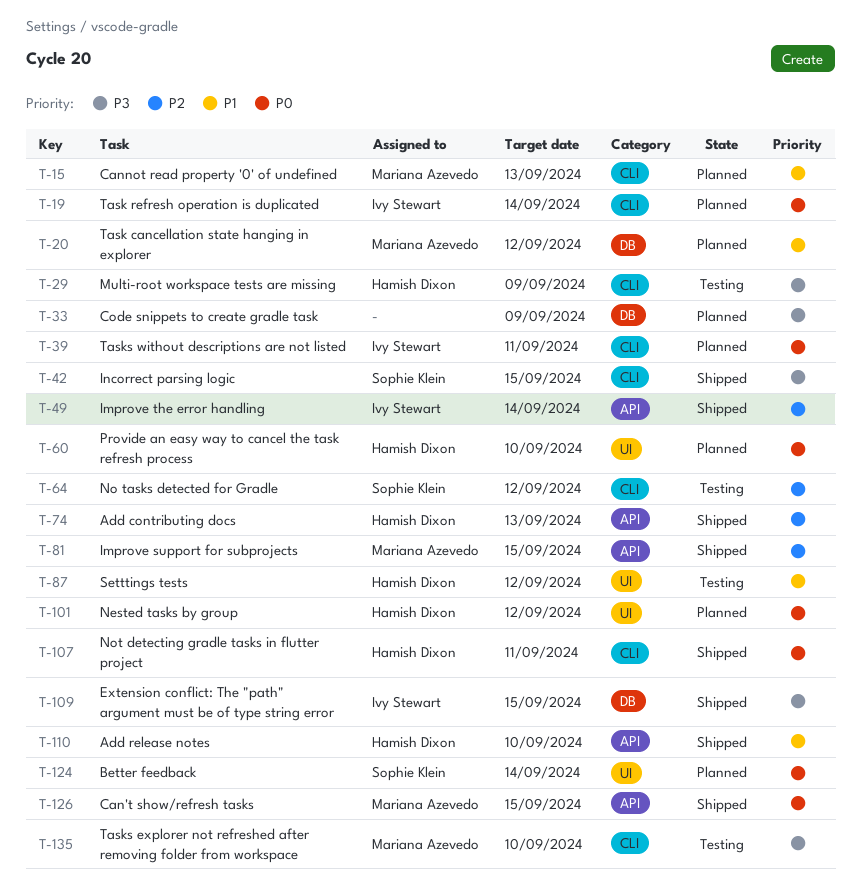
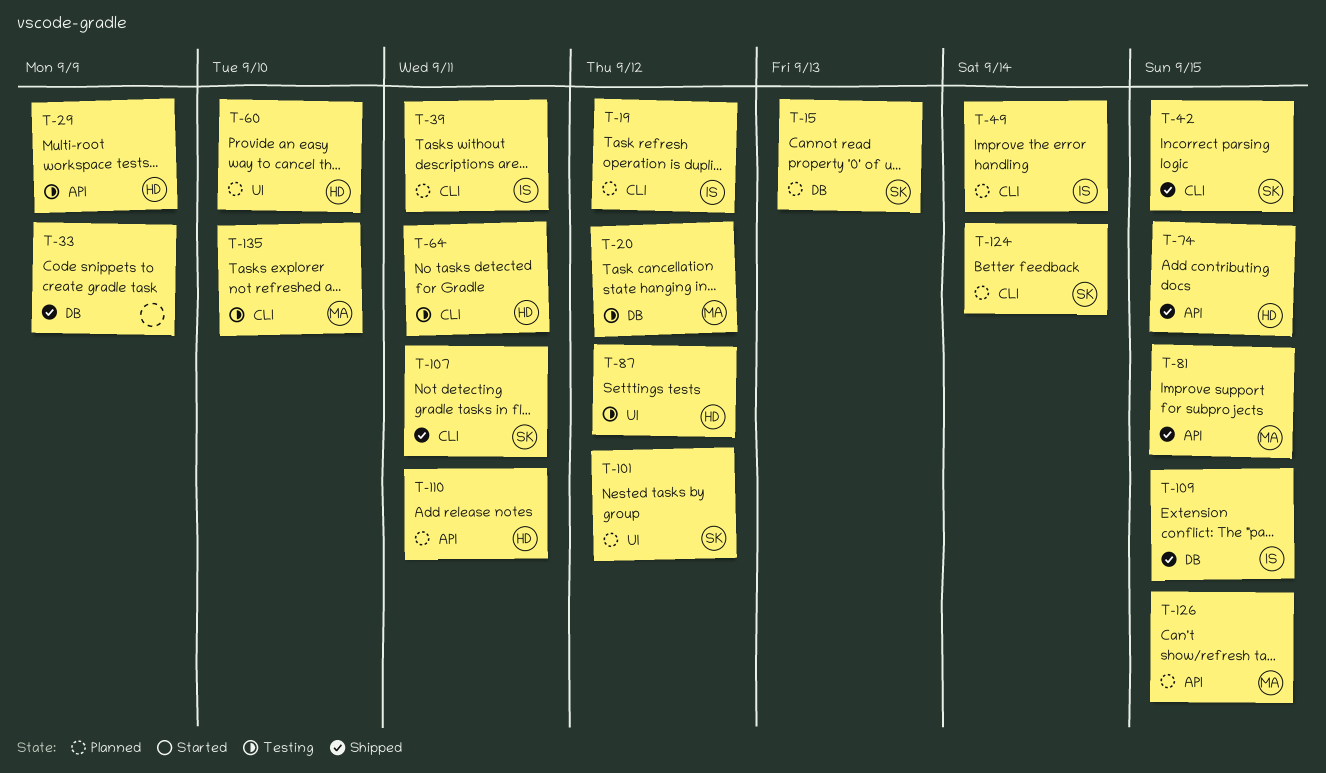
T-15, owner: Mariana Azevedo -> Sophie Klein
T-15, label: CLI -> DB
T-19, due: Sep 14 -> Sep 12
T-20, status: Planned -> Testing
T-29, label: CLI -> API
T-33, status: Planned -> Shipped
T-49, status: Shipped -> Planned
T-49, label: API -> CLI
T-64, owner: Sophie Klein -> Hamish Dixon
T-64, due: Sep 12 -> Sep 11
T-74, due: Sep 13 -> Sep 15
T-101, owner: Hamish Dixon -> Sophie Klein
T-107, owner: Hamish Dixon -> Sophie Klein
T-110, status: Shipped -> Planned
T-110, due: Sep 10 -> Sep 11
T-124, label: UI -> CLI
T-126, status: Shipped -> Planned

